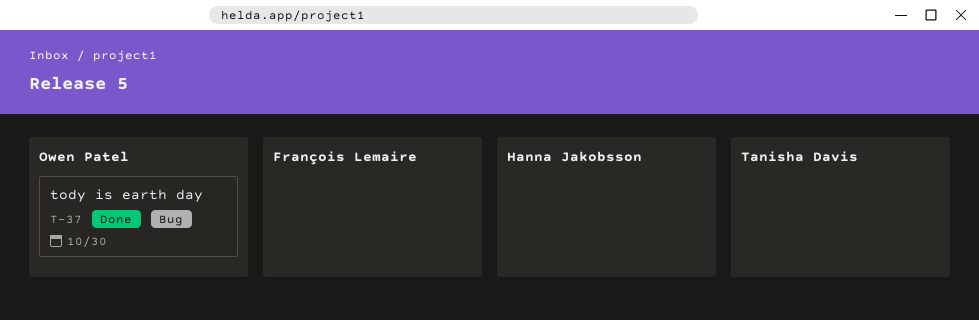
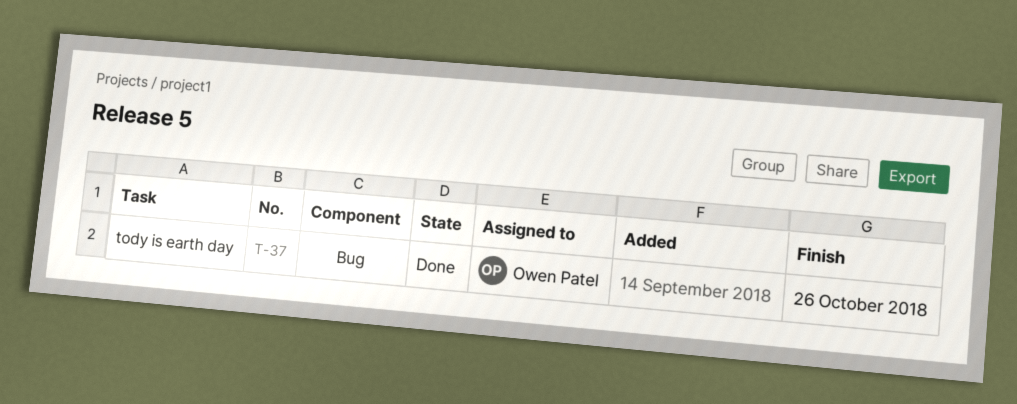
T-37, due: Oct 30 -> Oct 26

